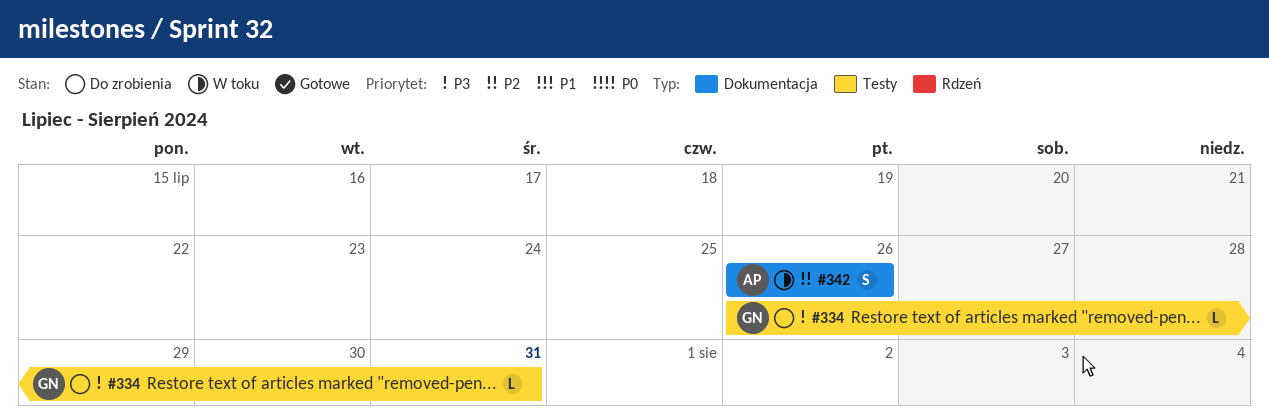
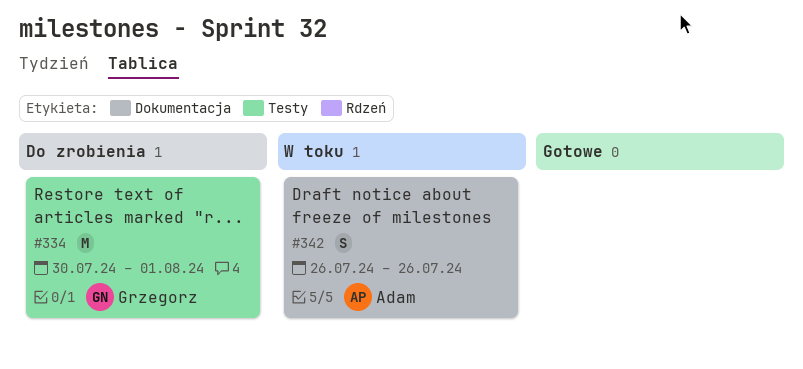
#334, estimate: L -> M
#334, start: Jul 26 -> Jul 30
#334, due: Jul 31 -> Aug 1

